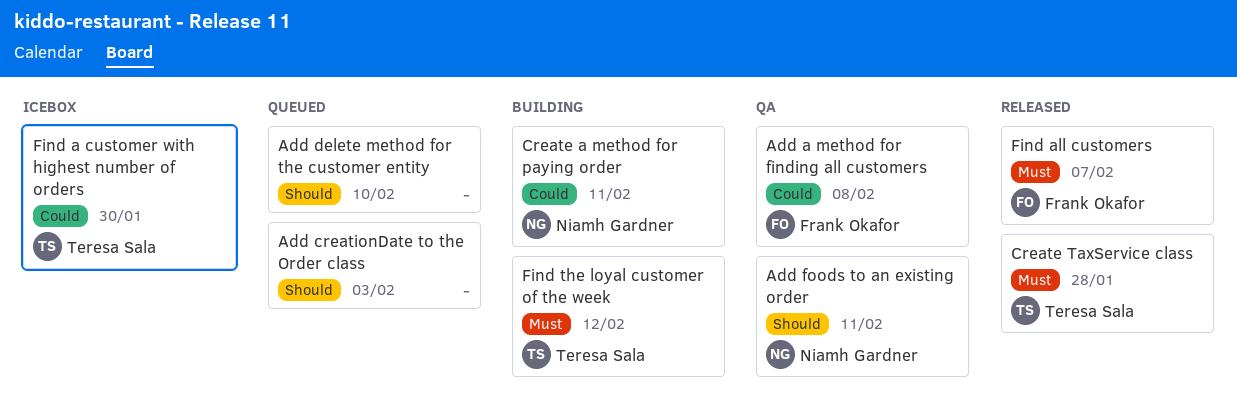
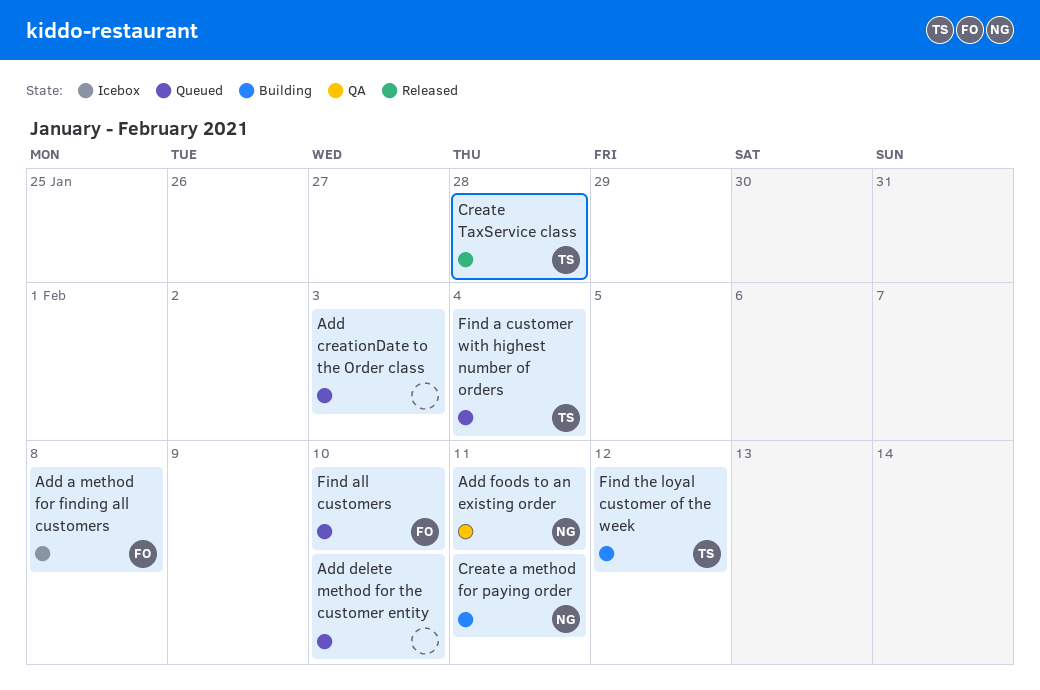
Add a method for finding all customers, status: QA -> Icebox
Find a customer with highest number of orders, status: Icebox -> Queued
Find a customer with highest number of orders, due: Jan 30 -> Feb 4
Find all customers, status: Released -> Queued
Find all customers, due: Feb 7 -> Feb 10

